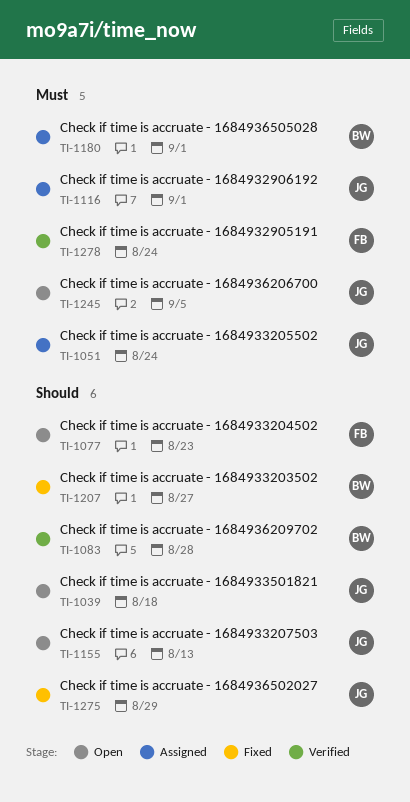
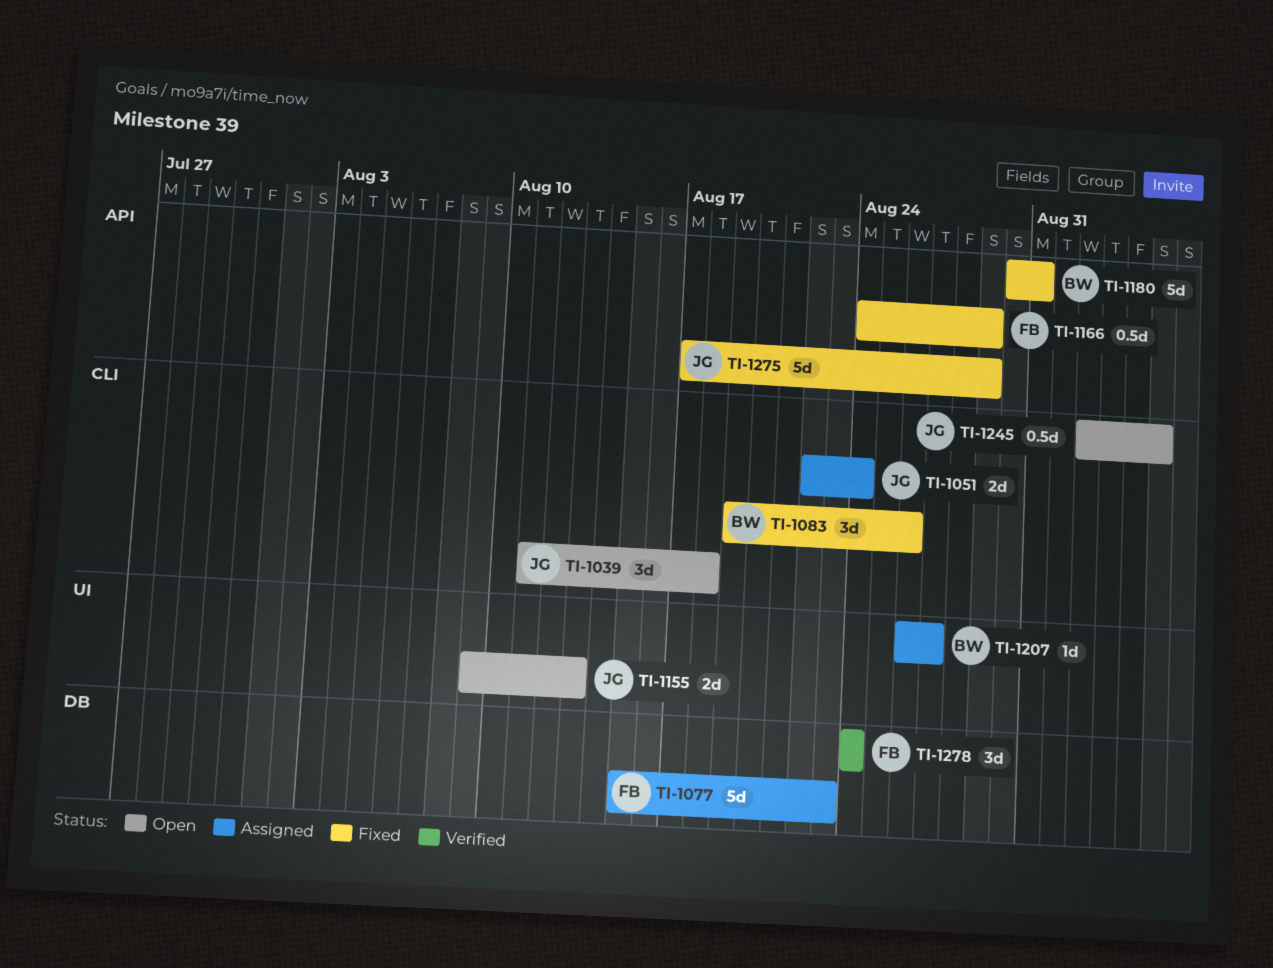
TI-1077, status: Open -> Assigned
TI-1083, status: Verified -> Fixed
TI-1083, due: Aug 28 -> Aug 26
TI-1116: present -> none
TI-1166: none -> present
TI-1180, status: Assigned -> Fixed
TI-1180, due: Sep 1 -> Aug 31
TI-1207, status: Fixed -> Assigned

